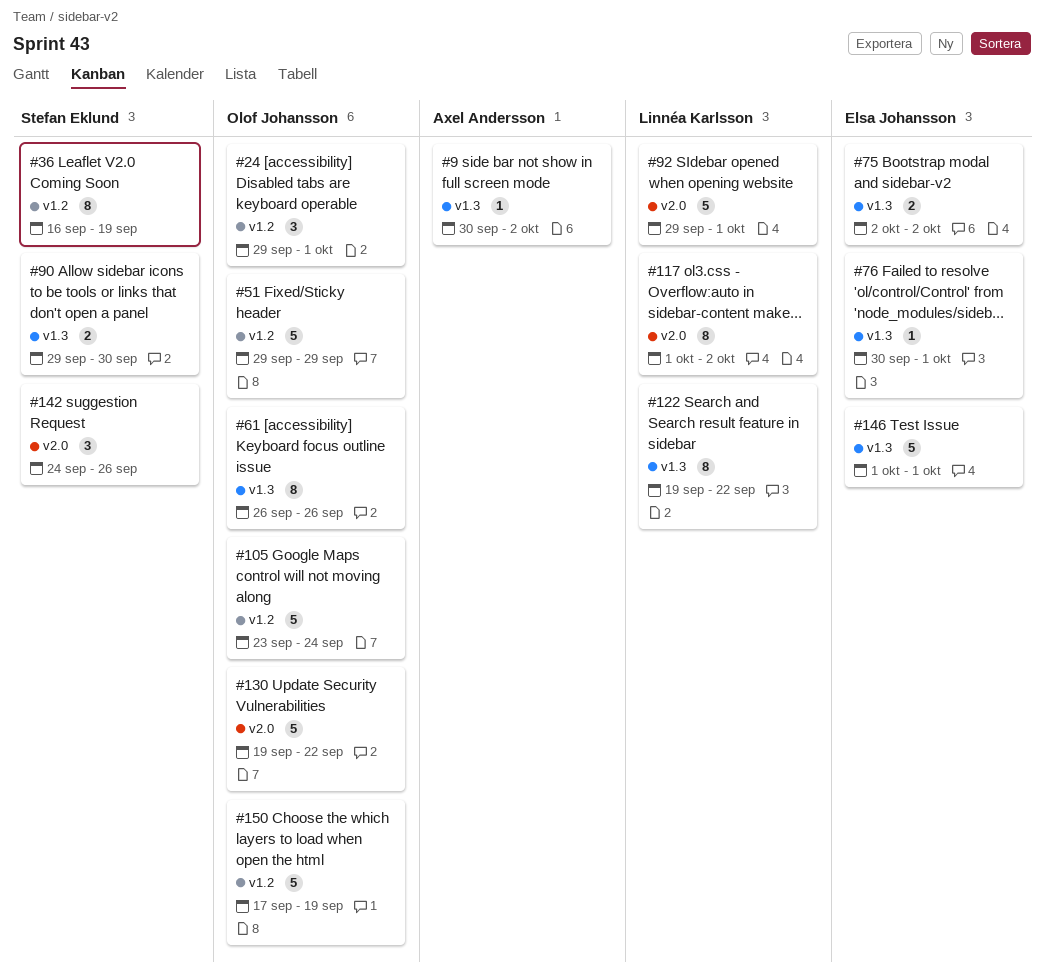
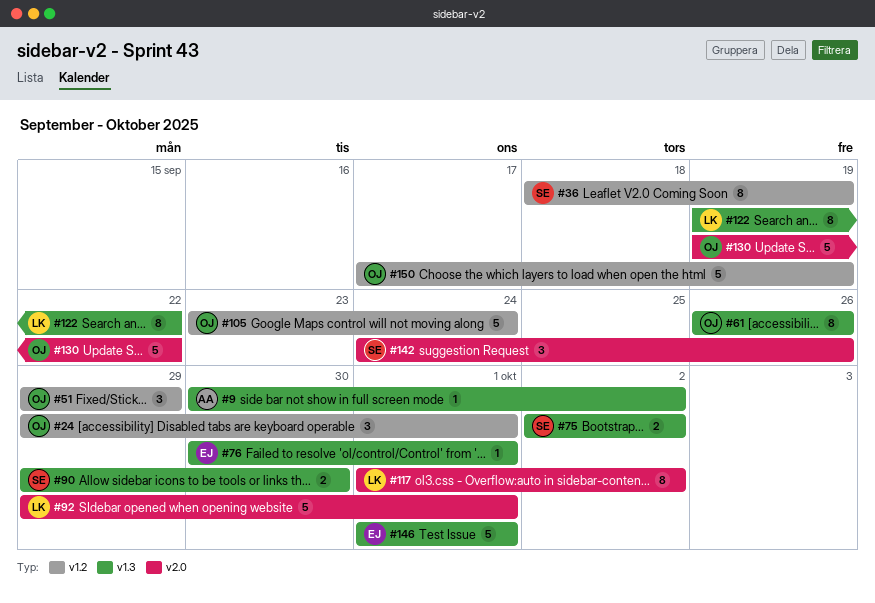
#36, start: Sep 16 -> Sep 18
#51, estimate: 5 -> 3
#75, owner: Elsa Johansson -> Stefan Eklund

